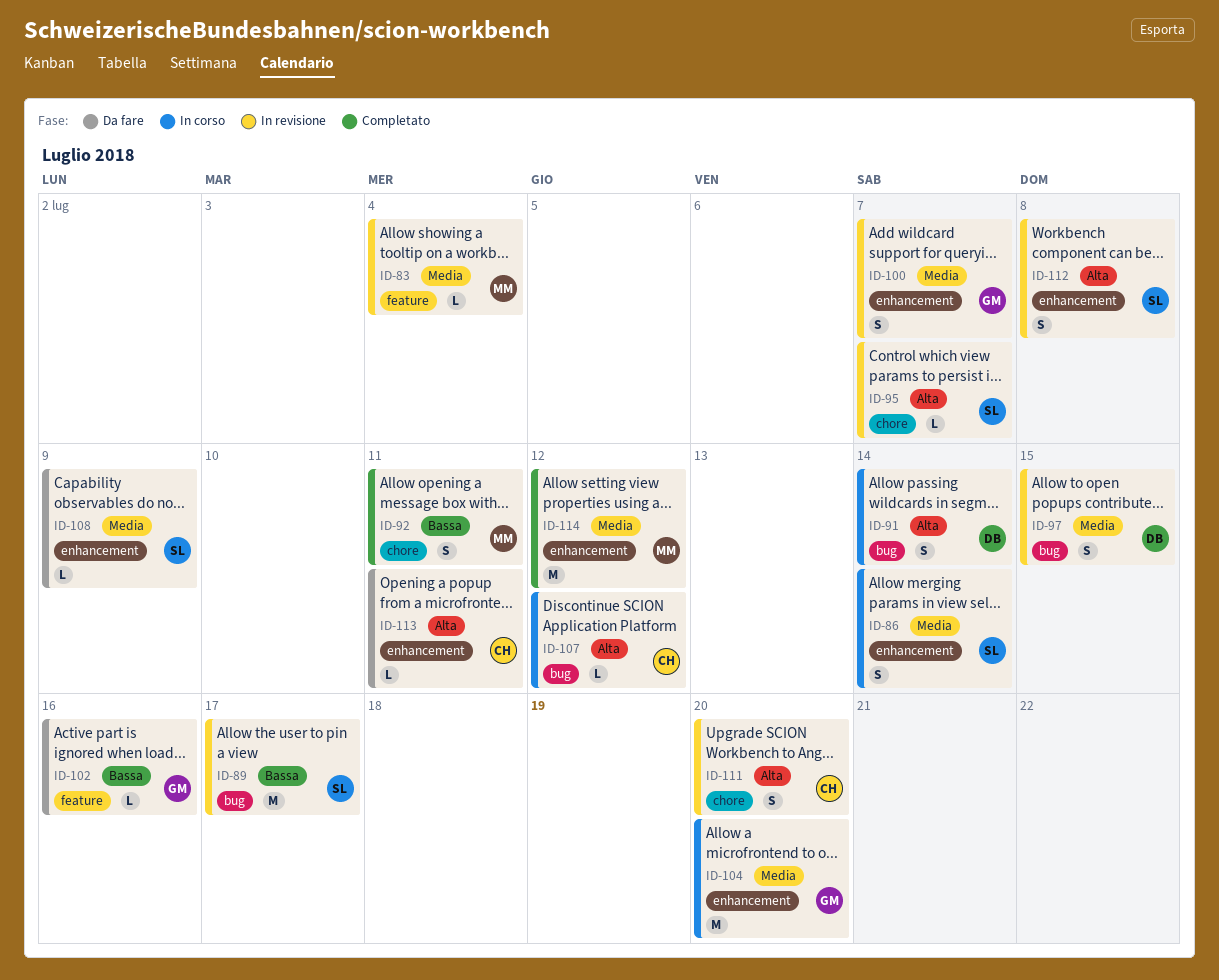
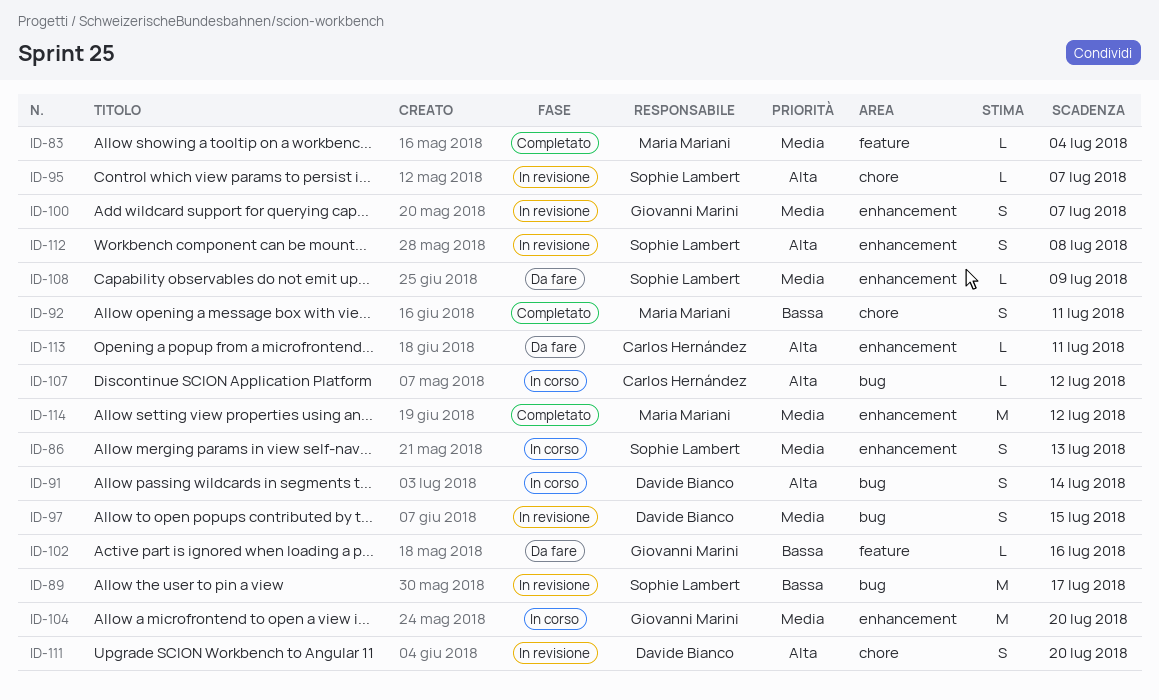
ID-83, status: In revisione -> Completato
ID-86, due: Jul 14 -> Jul 13
ID-111, owner: Carlos Hernández -> Davide Bianco

